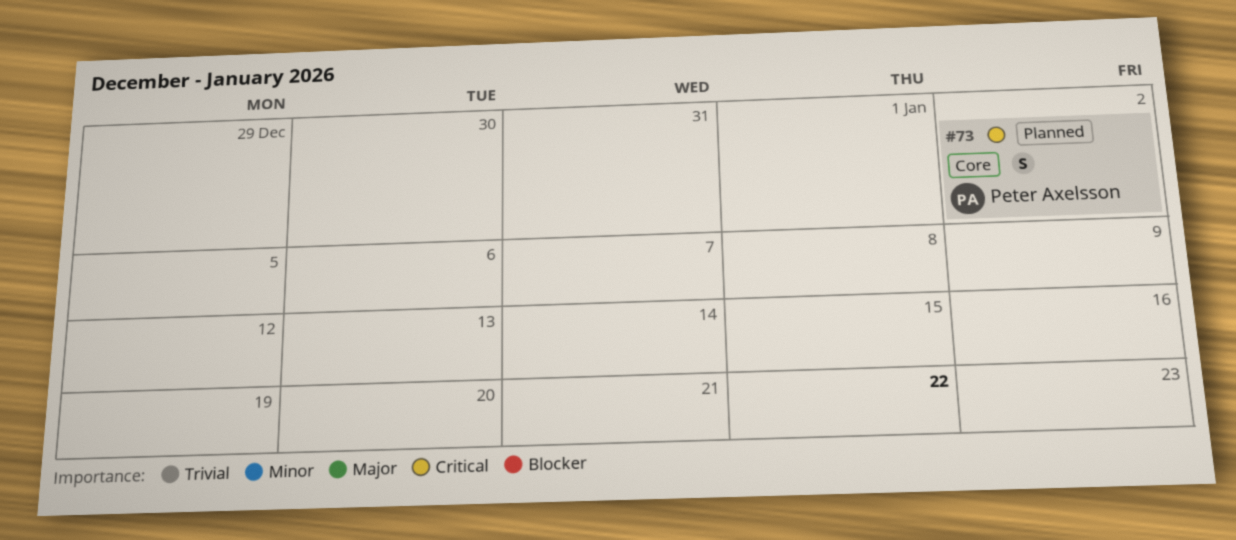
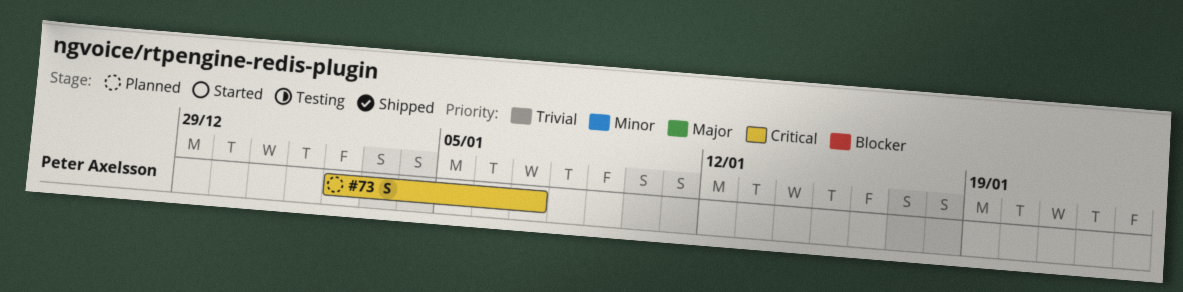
#73, due: Jan 2 -> Jan 7

